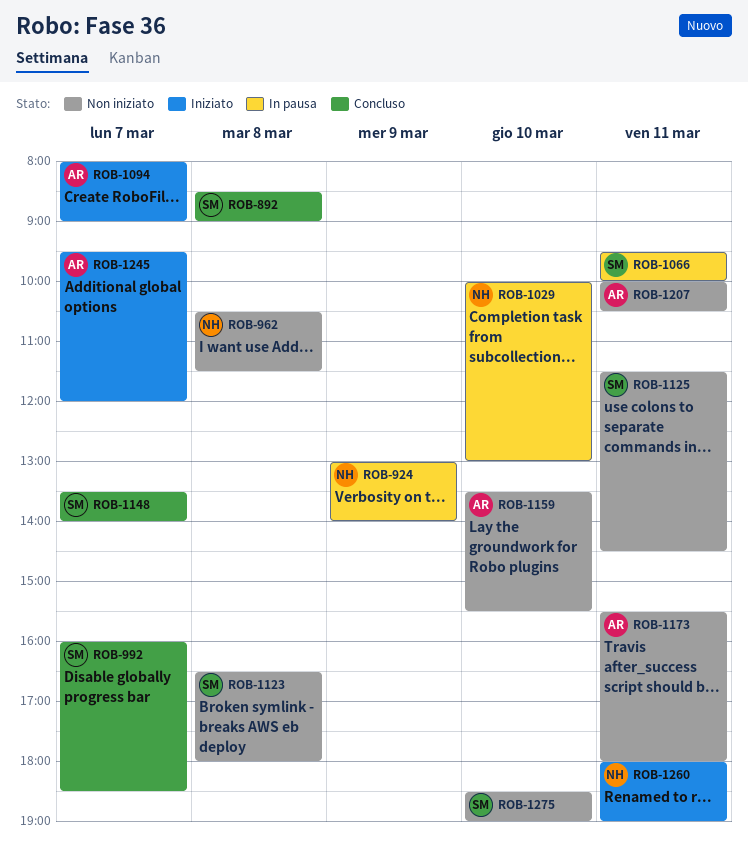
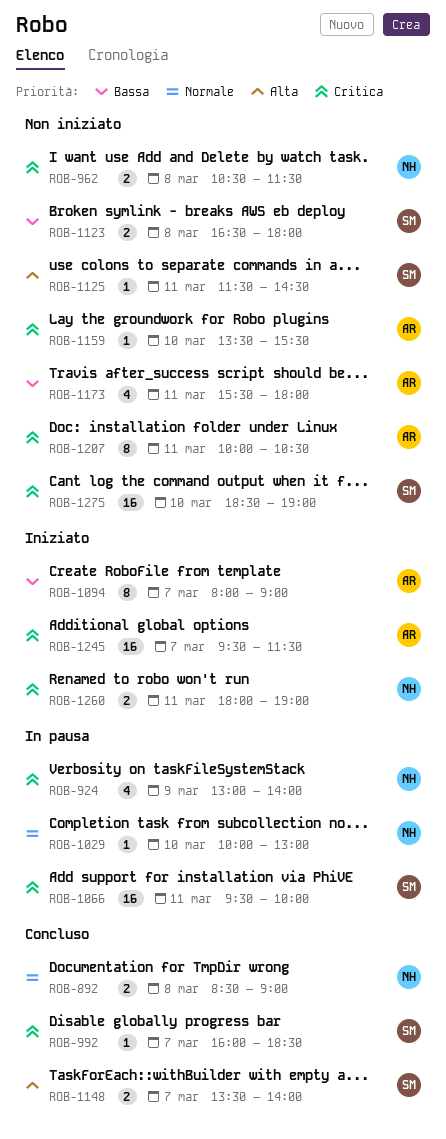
ROB-892, owner: SM -> NH
ROB-1245, ends: 12:00 -> 11:30

